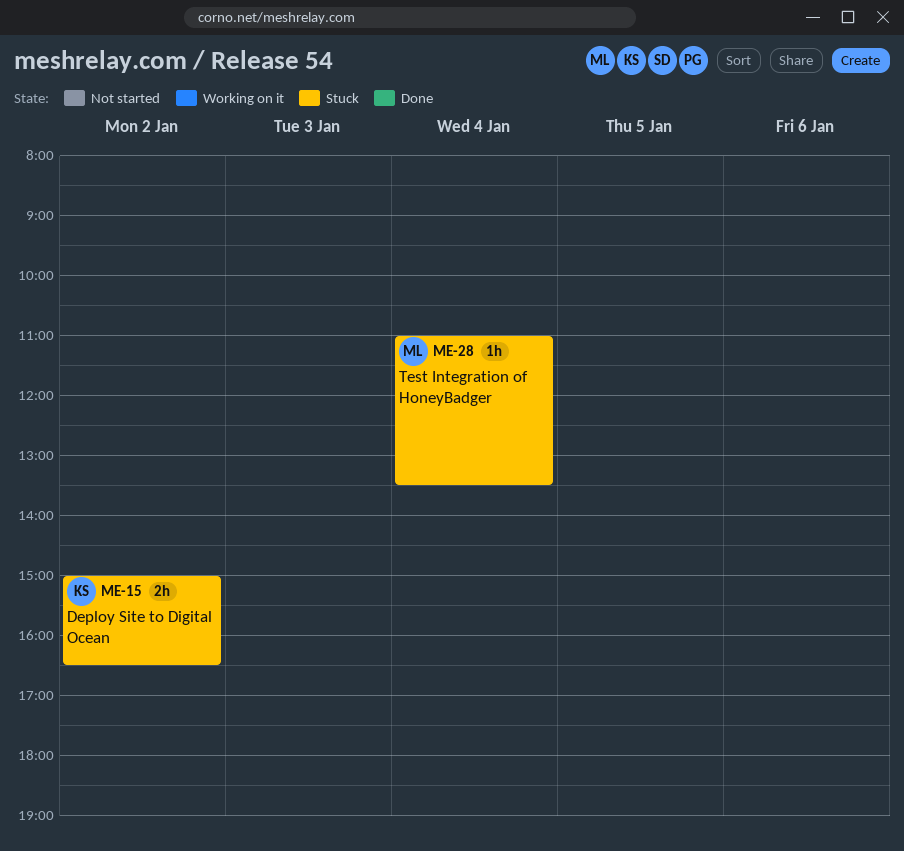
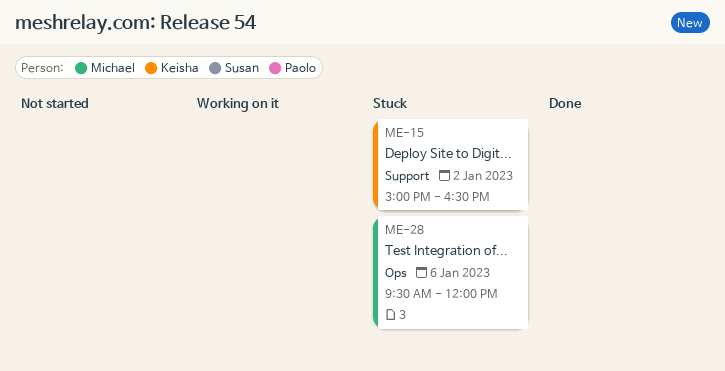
ME-28, day: Jan 4 -> Jan 6
ME-28, begins: 11:00 -> 09:30
ME-28, ends: 13:30 -> 12:00

